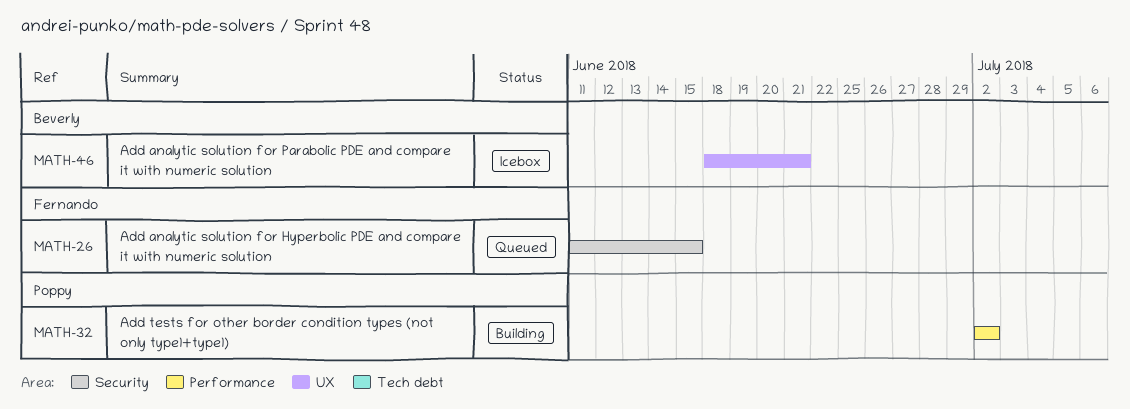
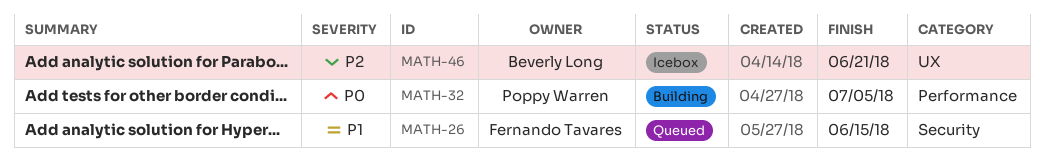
MATH-32, due: Jul 2 -> Jul 5

